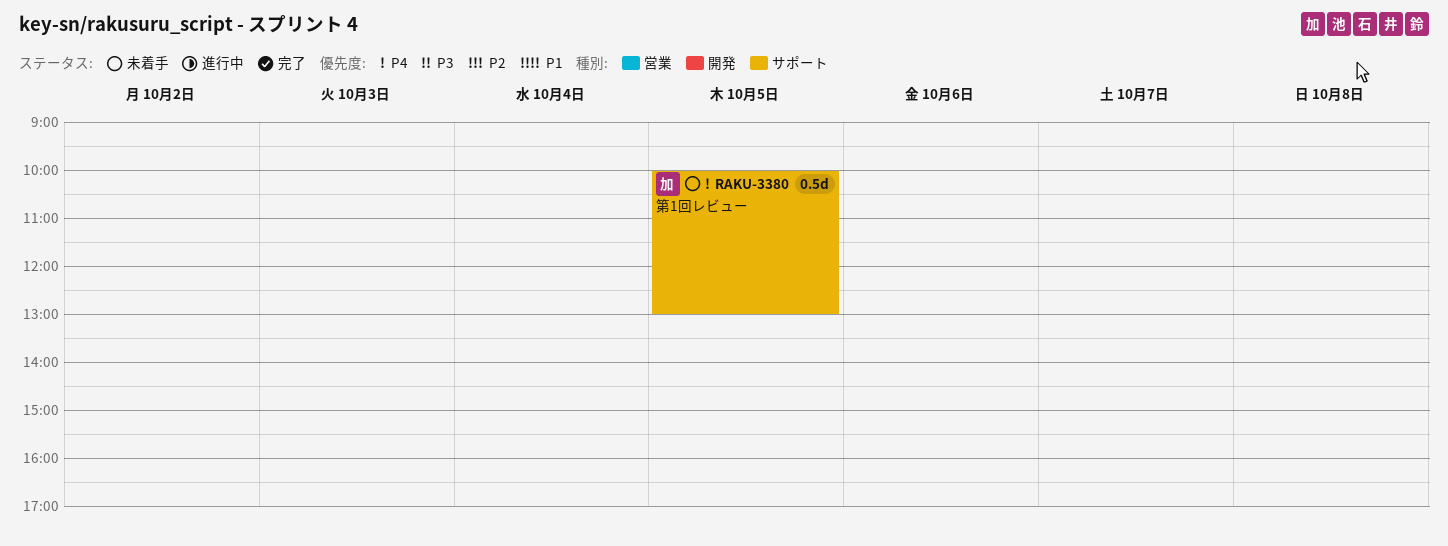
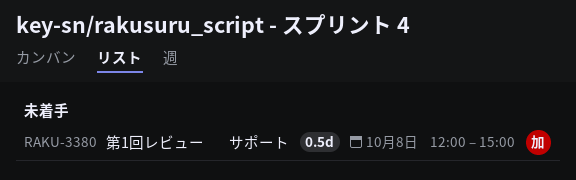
RAKU-3380, day: Oct 5 -> Oct 8
RAKU-3380, begins: 10:00 -> 12:00
RAKU-3380, ends: 13:00 -> 15:00

